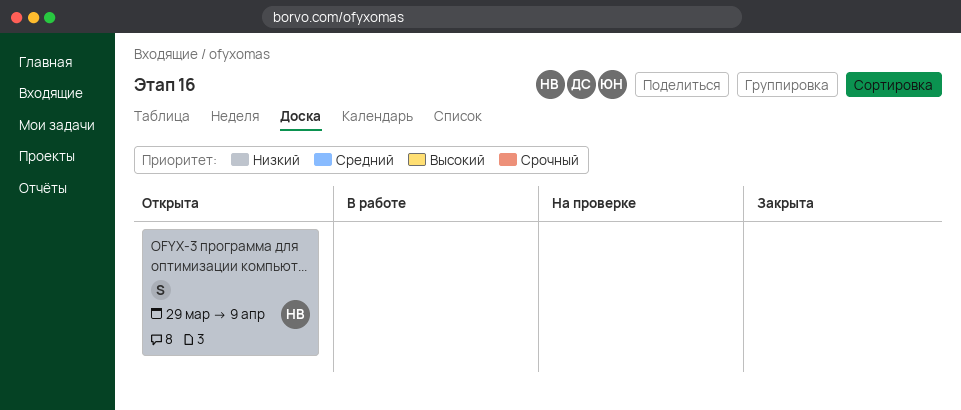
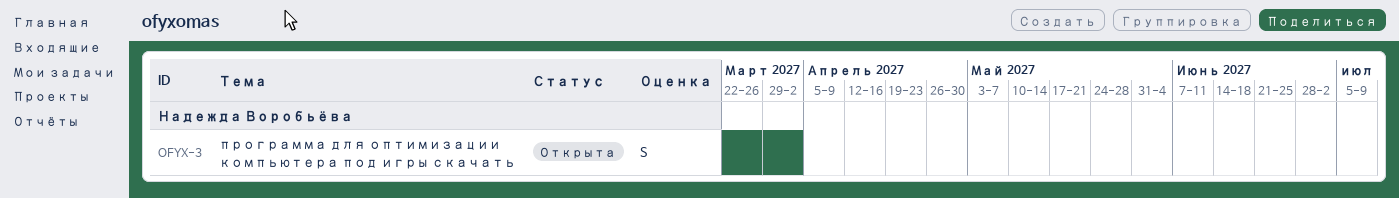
OFYX-3, start: Mar 29 -> Mar 22
OFYX-3, due: Apr 9 -> Apr 2

